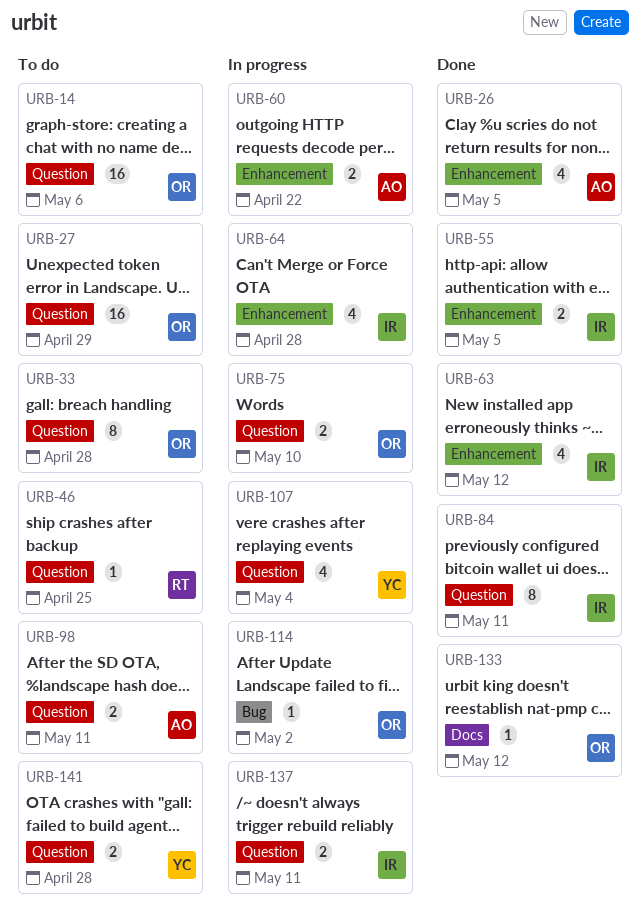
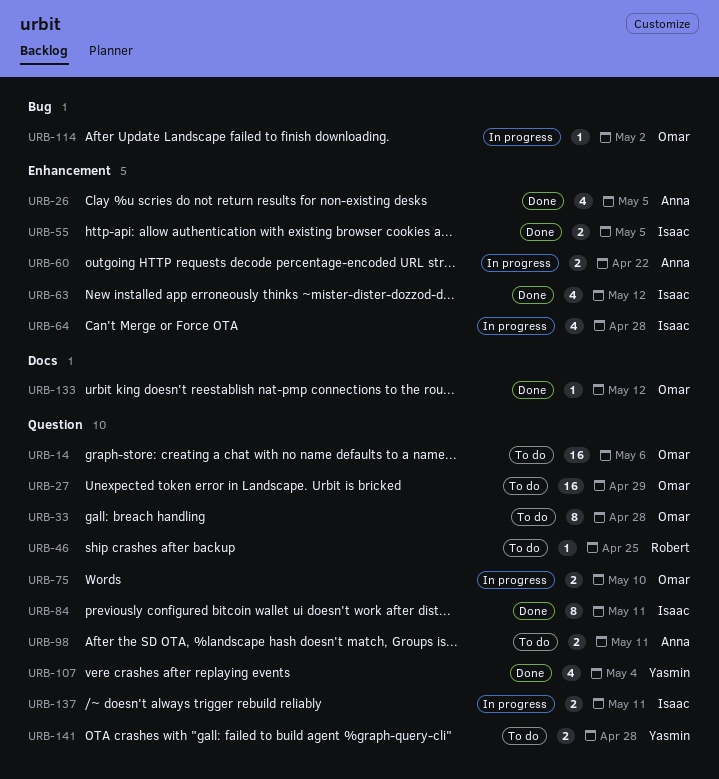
URB-107, status: In progress -> Done

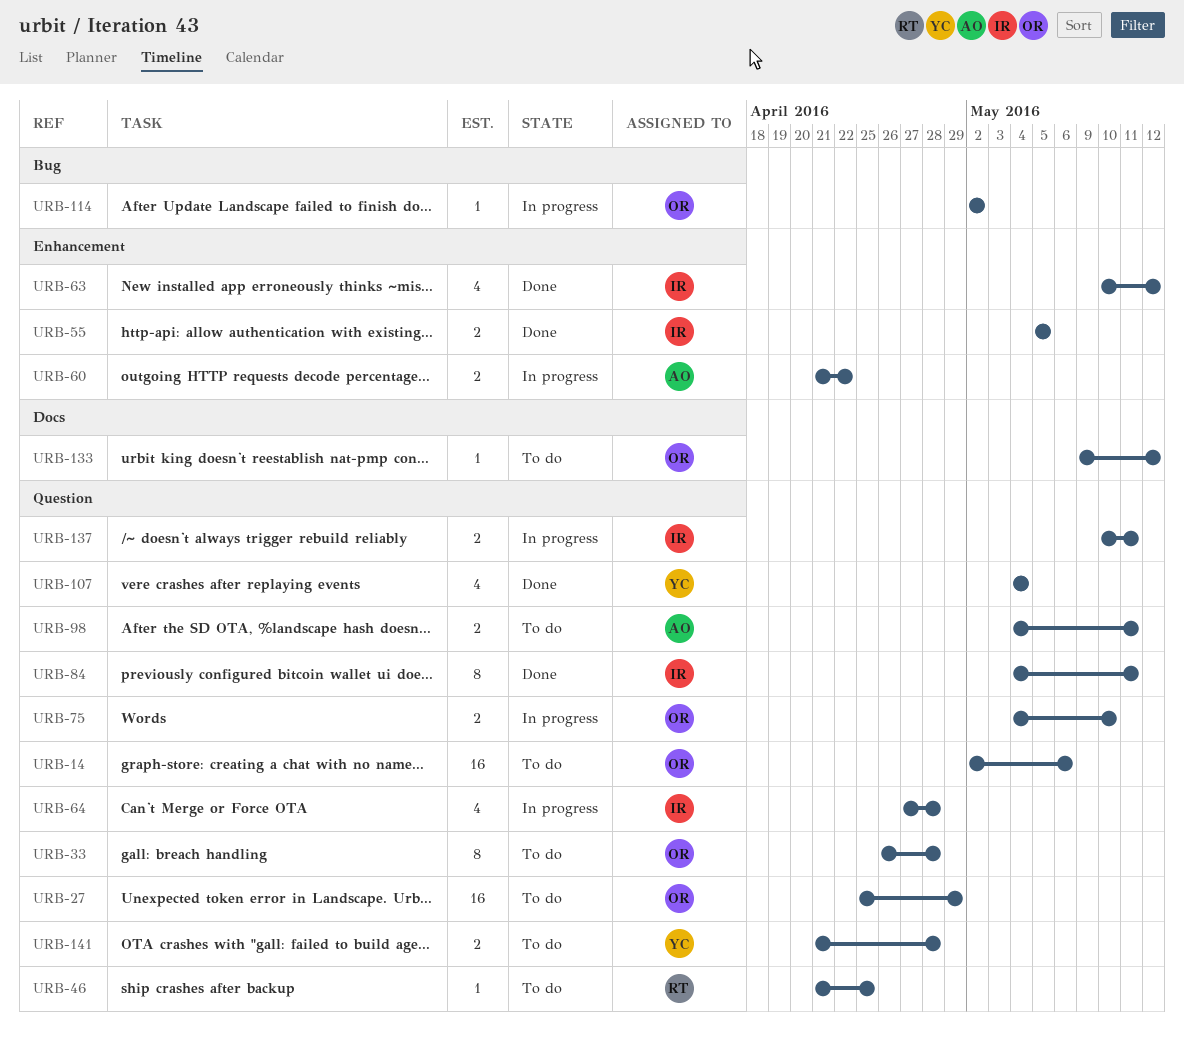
URB-26: present -> none
URB-64, label: Enhancement -> Question
URB-133, status: Done -> To do

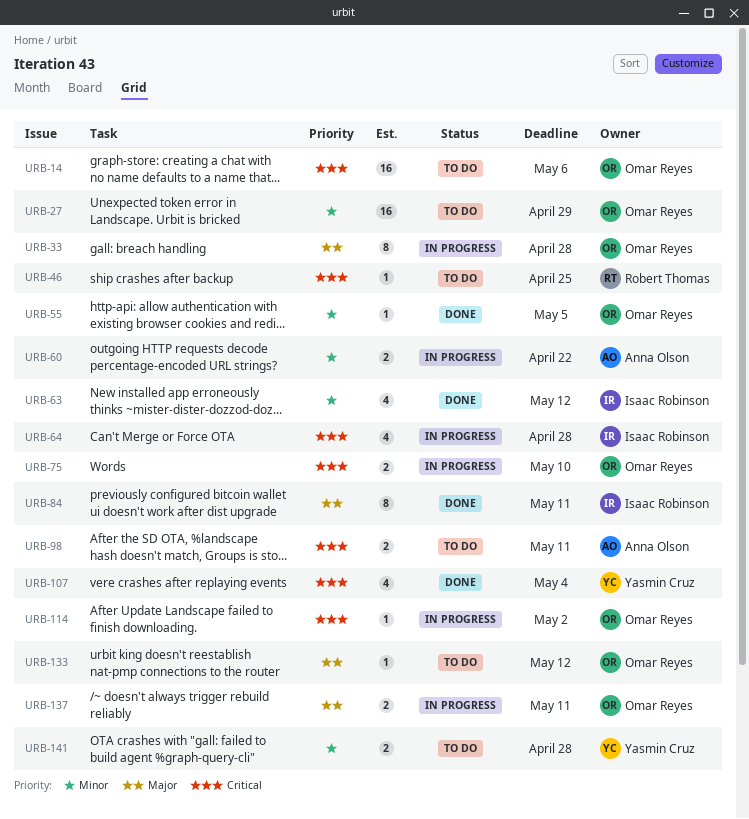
URB-33, status: To do -> In progress
URB-55, owner: Isaac Robinson -> Omar Reyes
URB-55, estimate: 2 -> 1
URB-137, owner: Isaac Robinson -> Omar Reyes

